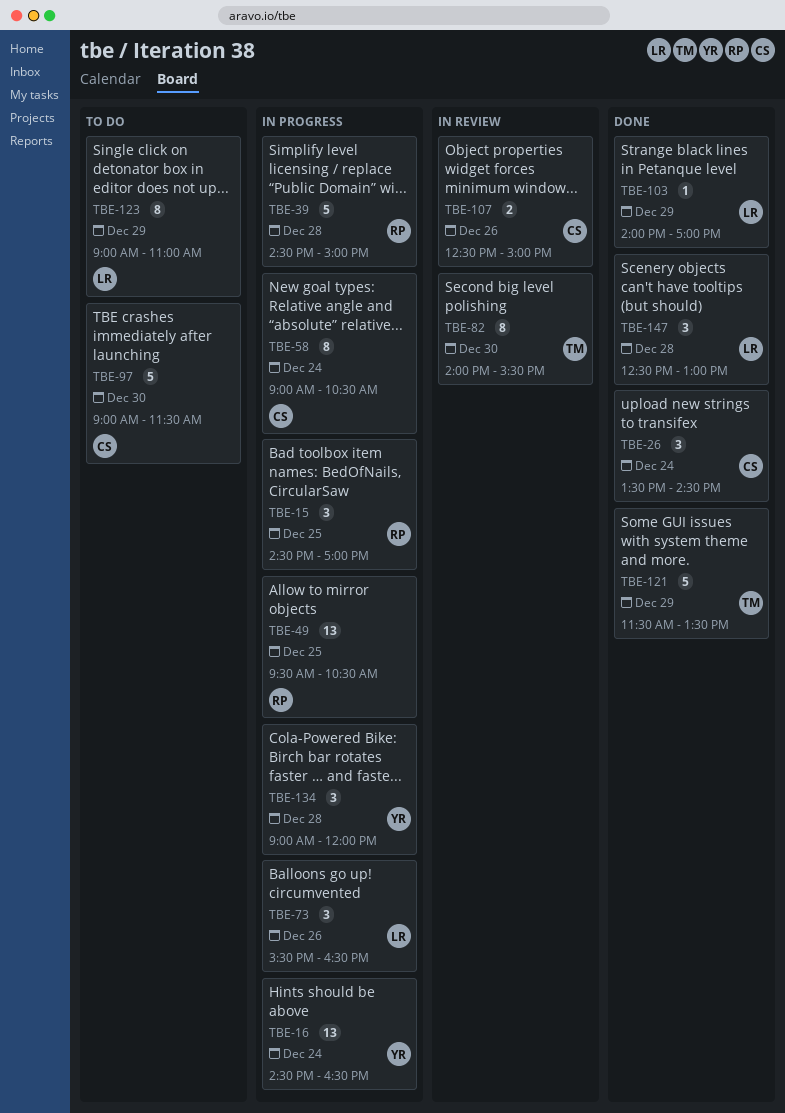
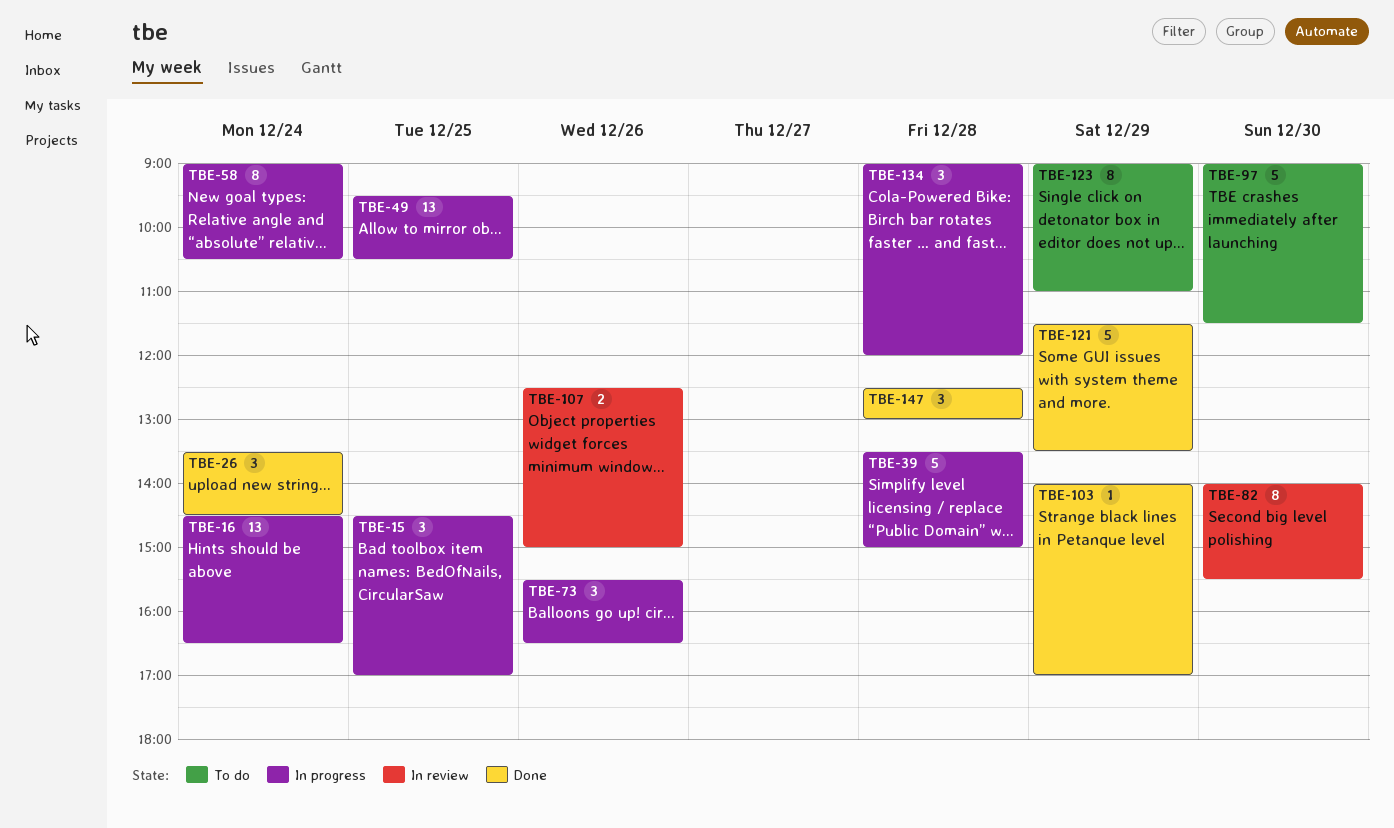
TBE-39, begins: 14:30 -> 13:30

